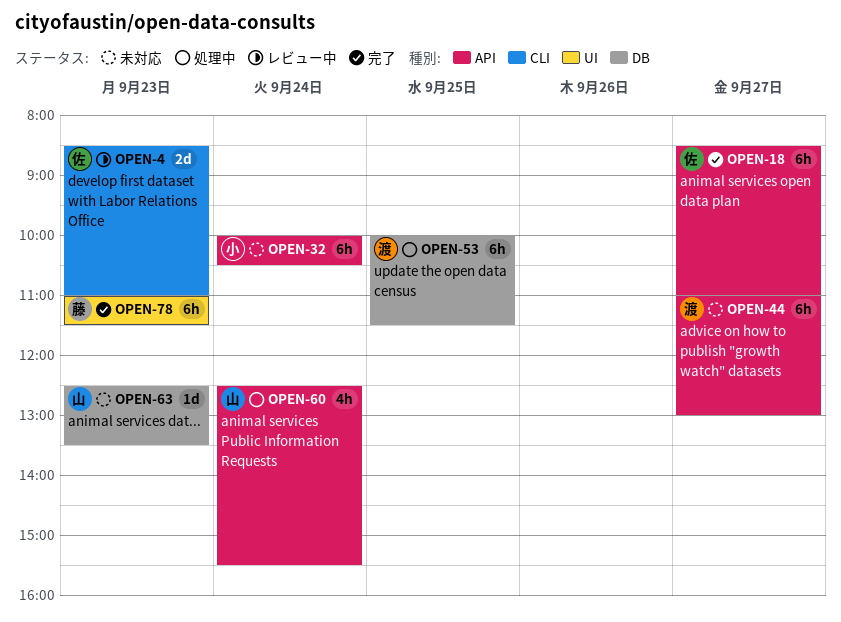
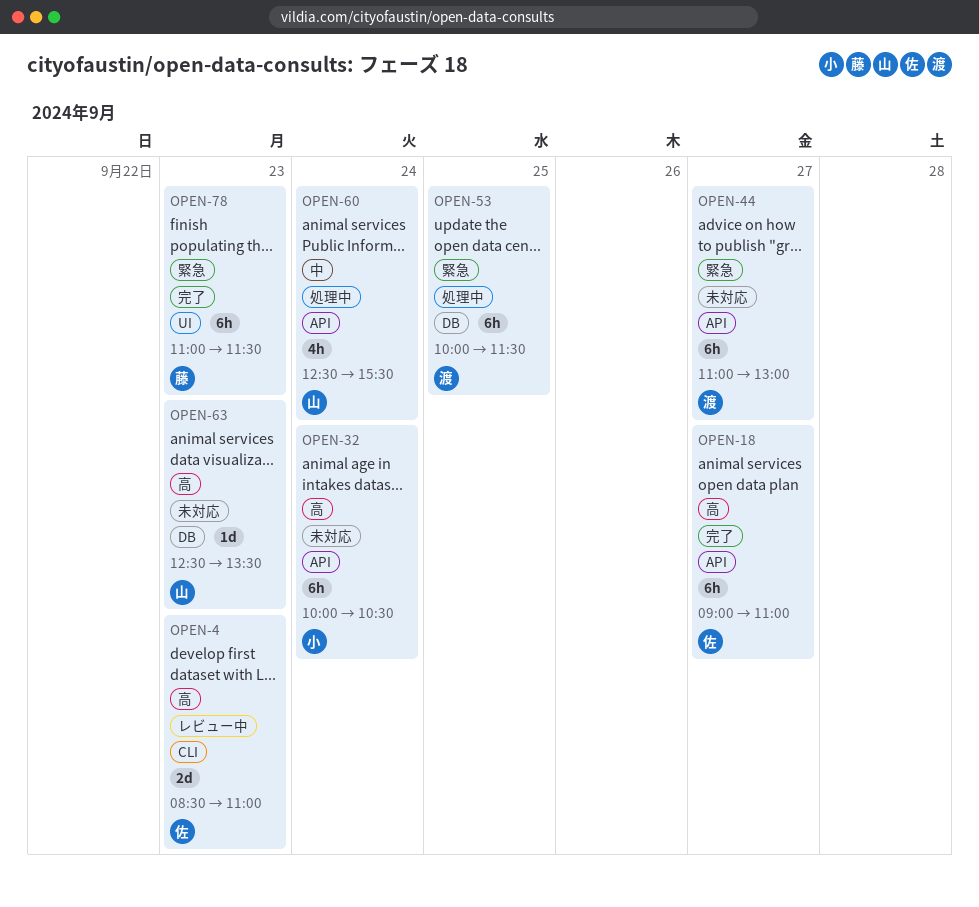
OPEN-18, begins: 08:30 -> 09:00

